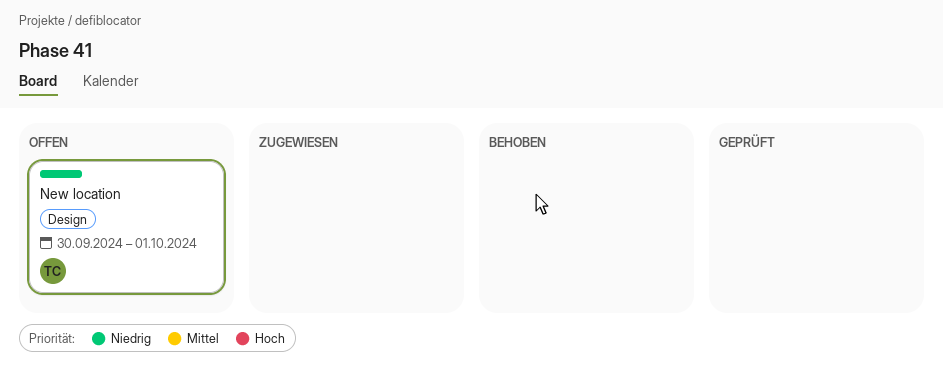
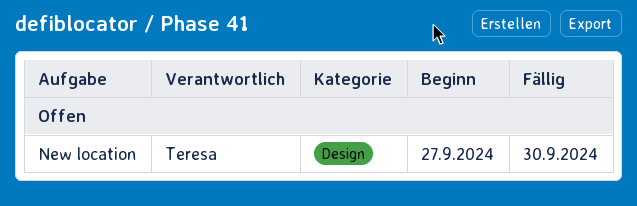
New location, start: Sep 30 -> Sep 27
New location, due: Oct 1 -> Sep 30

